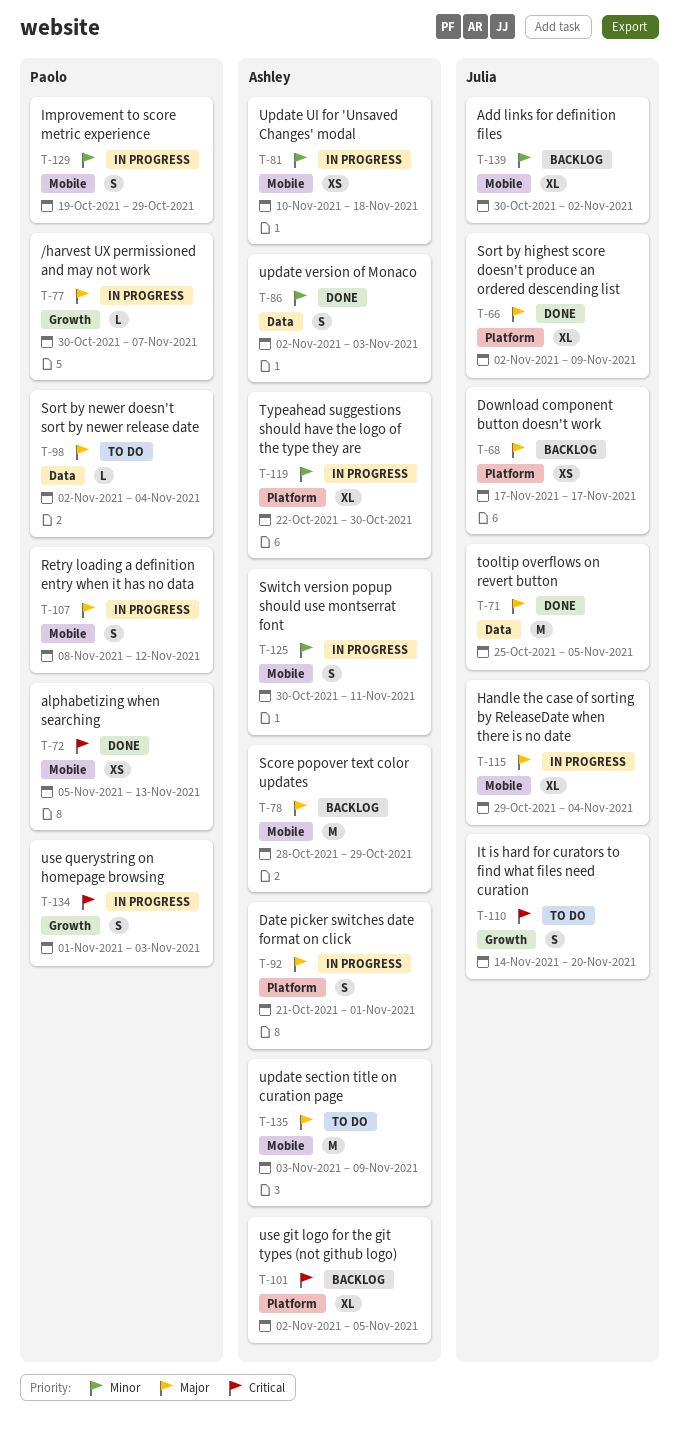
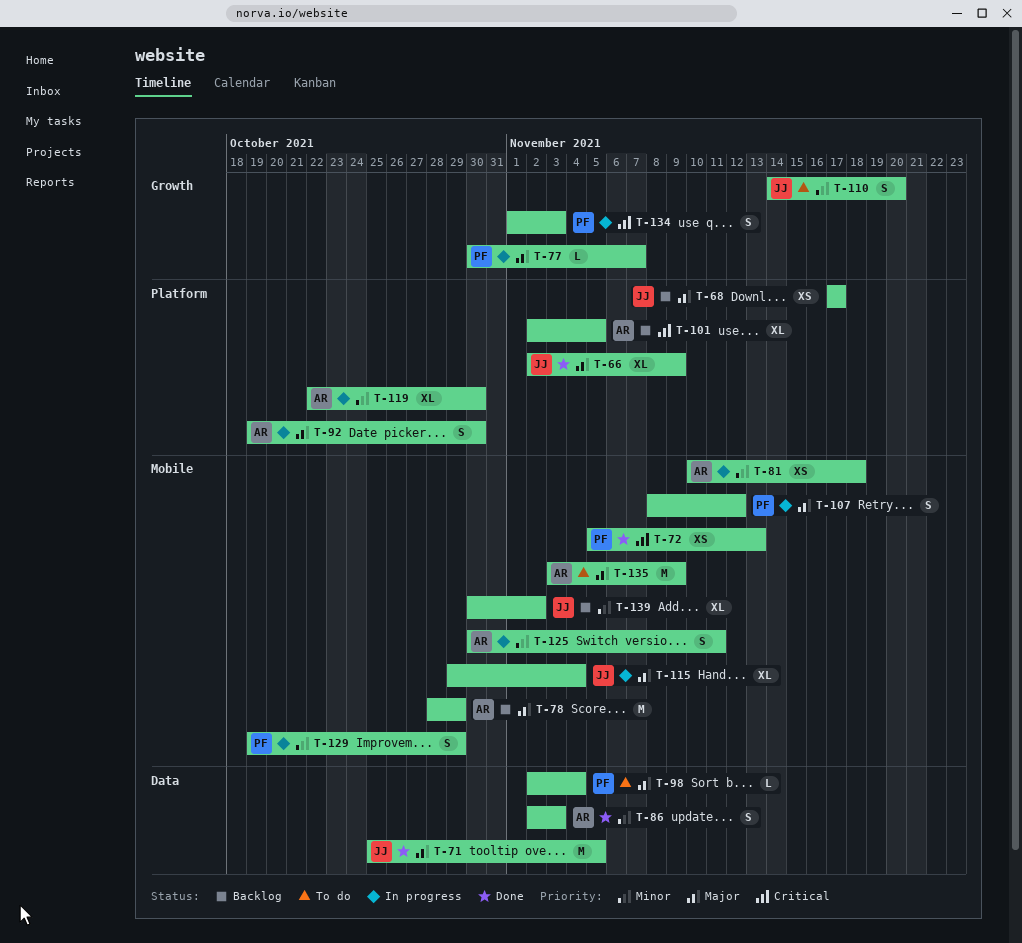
T-92, start: Oct 21 -> Oct 19
T-92, due: Nov 1 -> Oct 30
T-110, priority: Critical -> Minor

